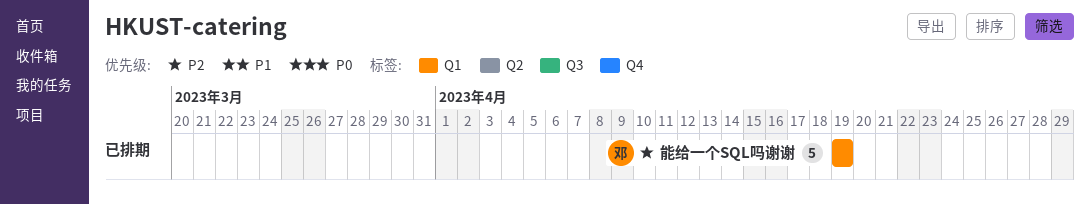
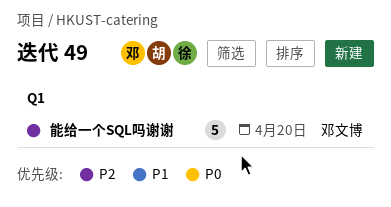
能给一个SQL吗谢谢, due: Apr 19 -> Apr 20

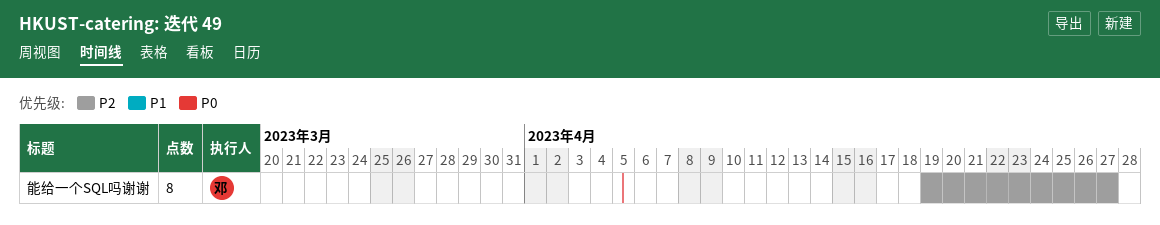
能给一个SQL吗谢谢, estimate: 5 -> 8
能给一个SQL吗谢谢, due: Apr 20 -> Apr 27

